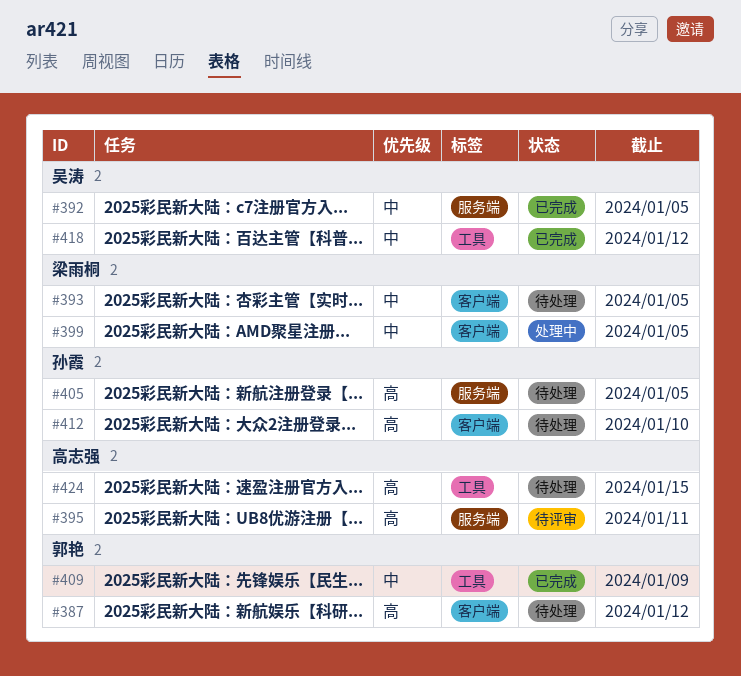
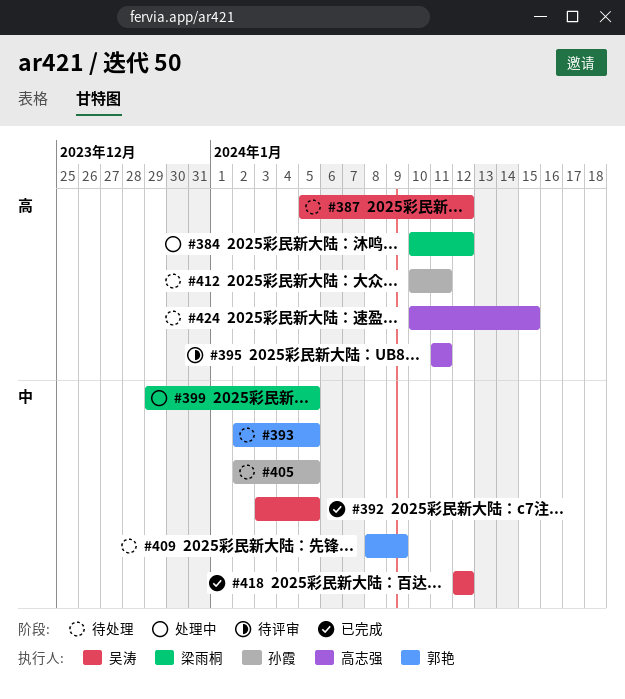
#384: none -> present
#387, owner: 郭艳 -> 吴涛
#393, owner: 梁雨桐 -> 郭艳
#405, priority: 高 -> 中
#409, status: 已完成 -> 待处理
#412, due: Jan 10 -> Jan 11

